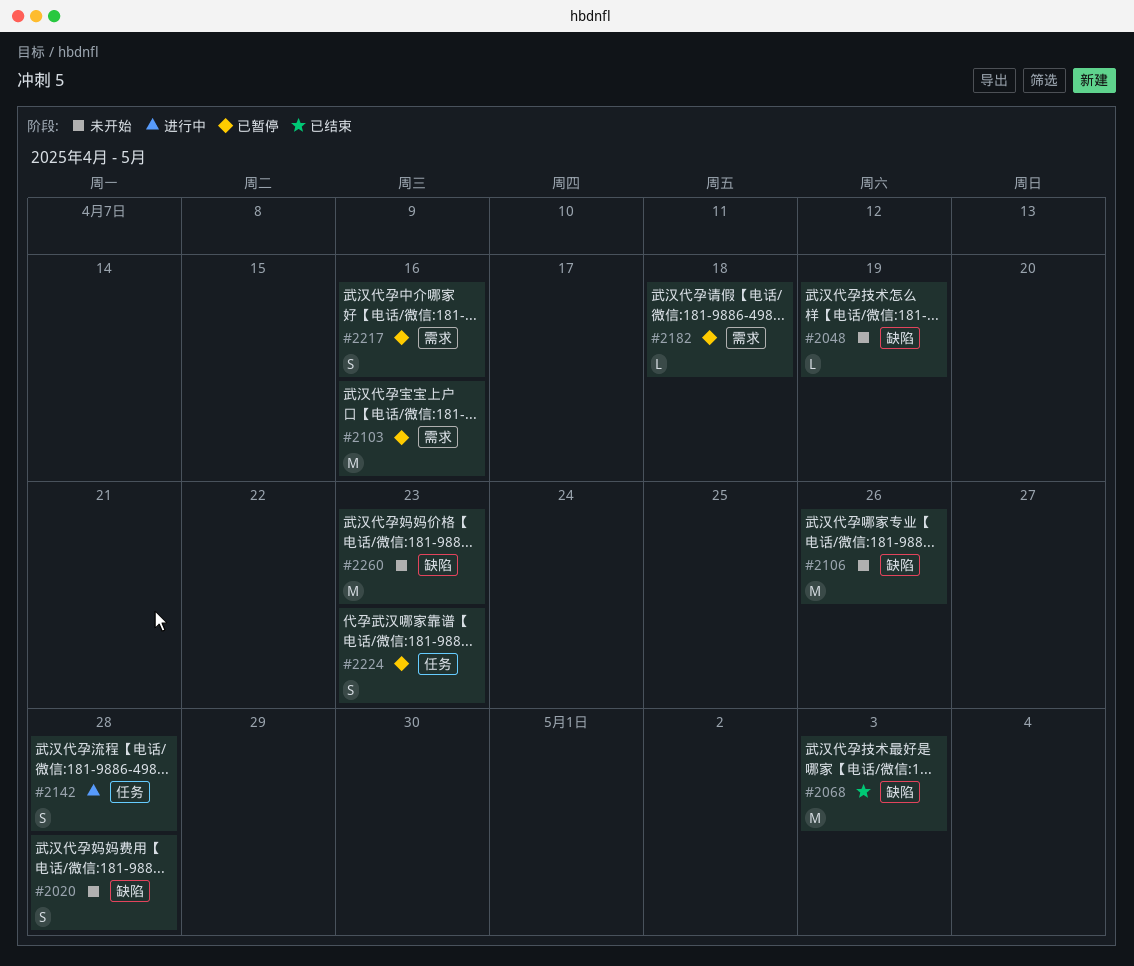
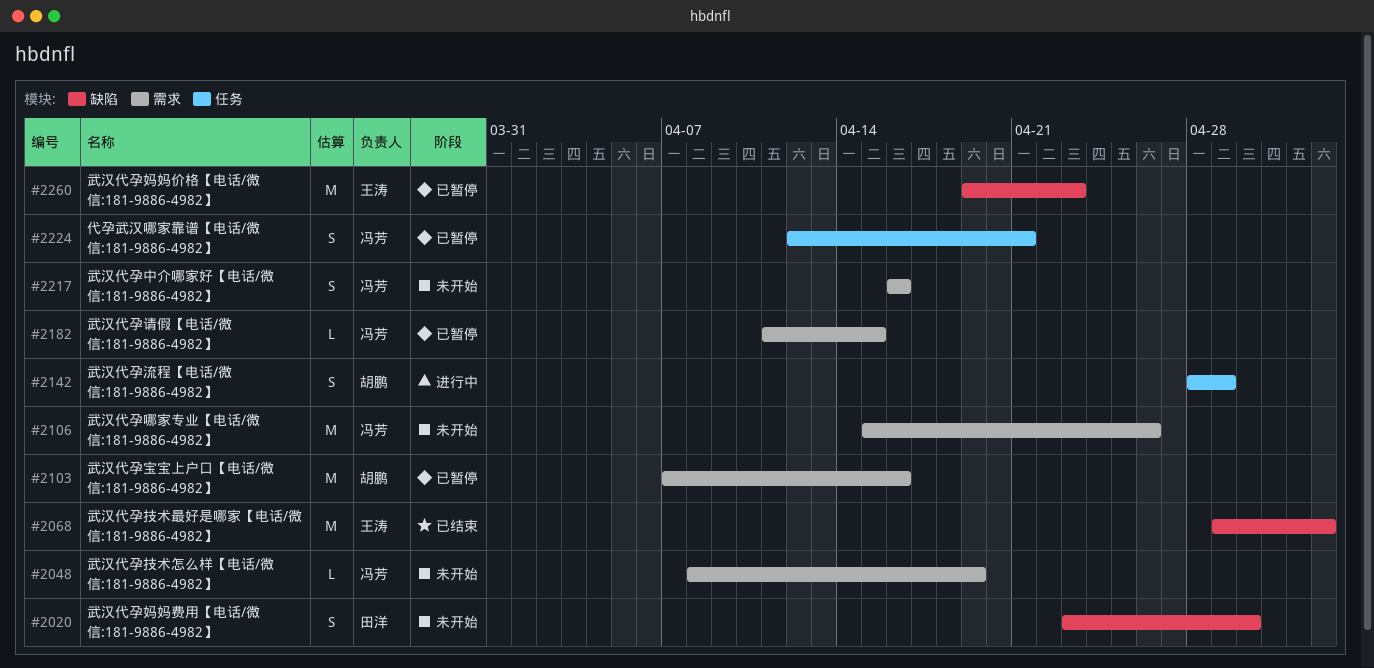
#2020, due: Apr 28 -> Apr 30
#2048, label: 缺陷 -> 需求
#2106, label: 缺陷 -> 需求
#2142, due: Apr 28 -> Apr 29
#2182, due: Apr 18 -> Apr 15
#2217, status: 已暂停 -> 未开始
#2224, due: Apr 23 -> Apr 21
#2260, status: 未开始 -> 已暂停

